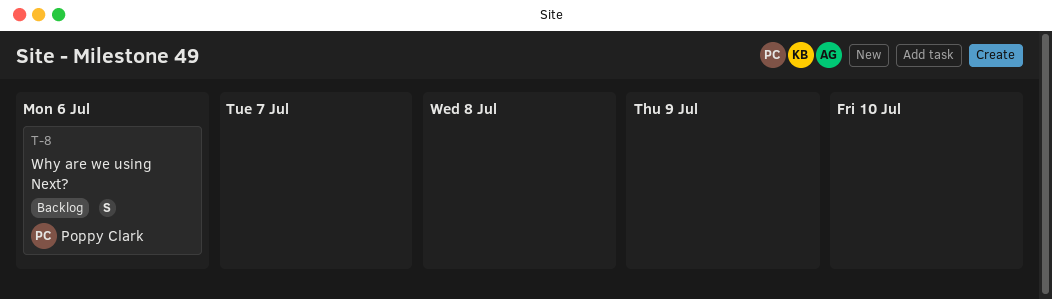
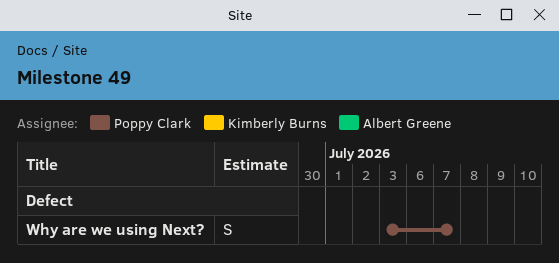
Why are we using Next?, due: Jul 6 -> Jul 7

